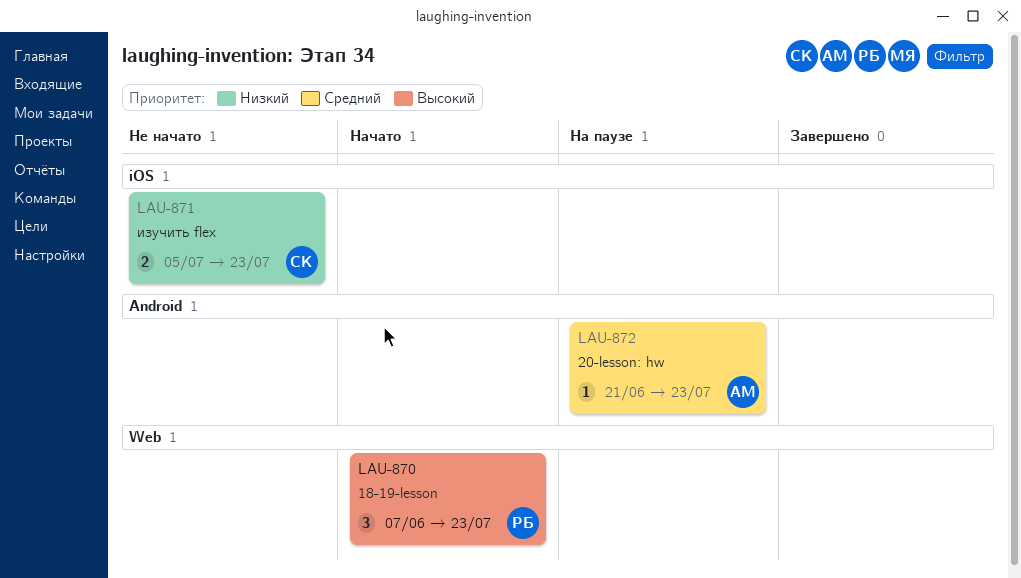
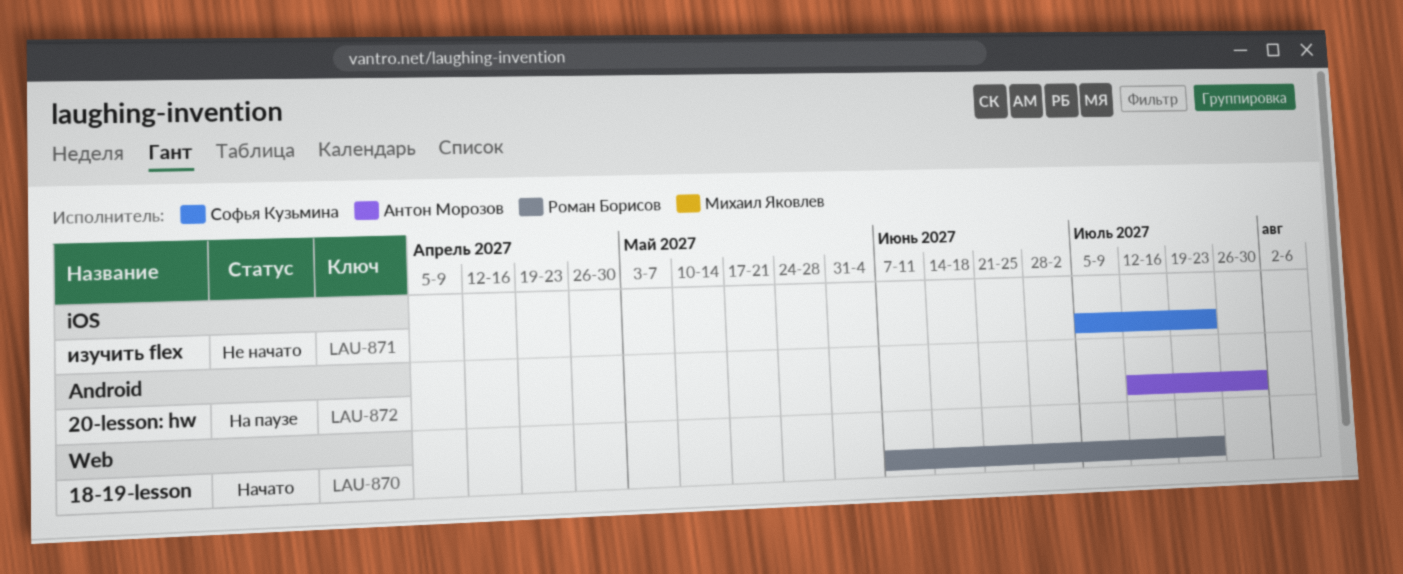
LAU-872, start: Jun 21 -> Jul 12
LAU-872, due: Jul 23 -> Jul 30

